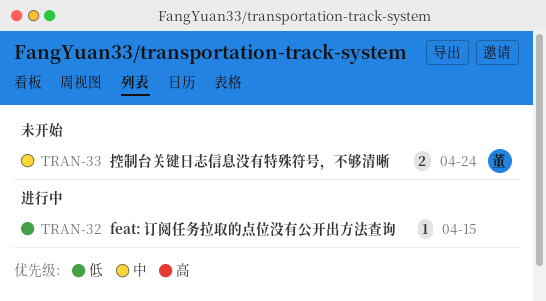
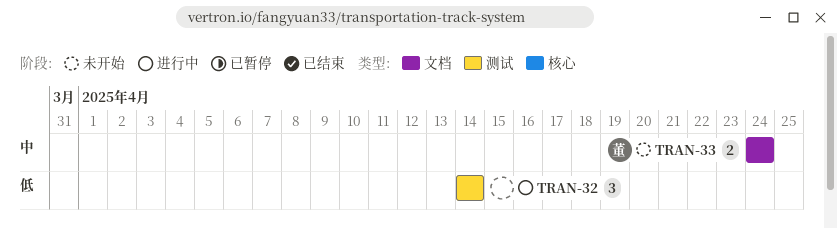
TRAN-32, estimate: 1 -> 3
TRAN-32, due: Apr 15 -> Apr 14

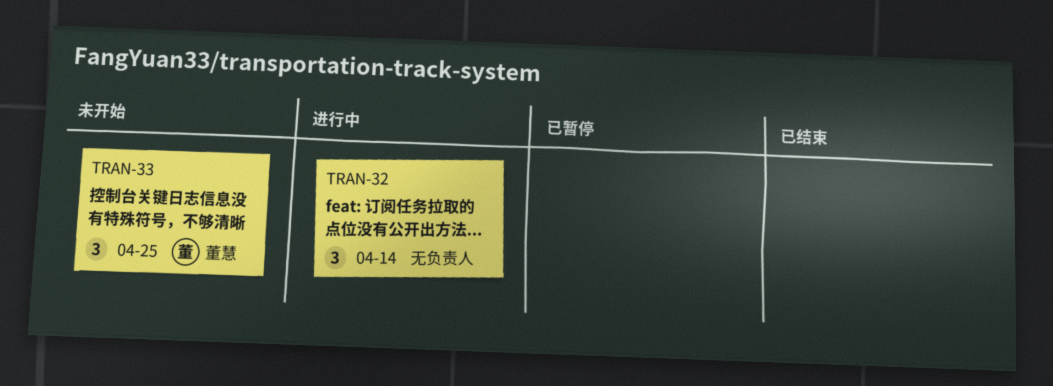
TRAN-33, estimate: 2 -> 3
TRAN-33, due: Apr 24 -> Apr 25

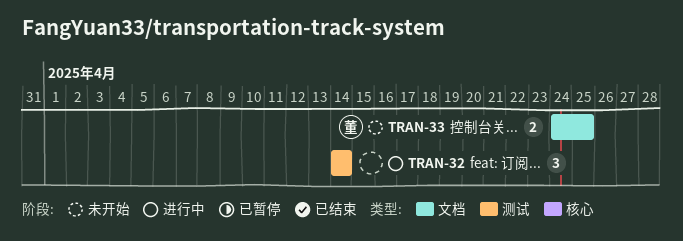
TRAN-33, estimate: 3 -> 2

